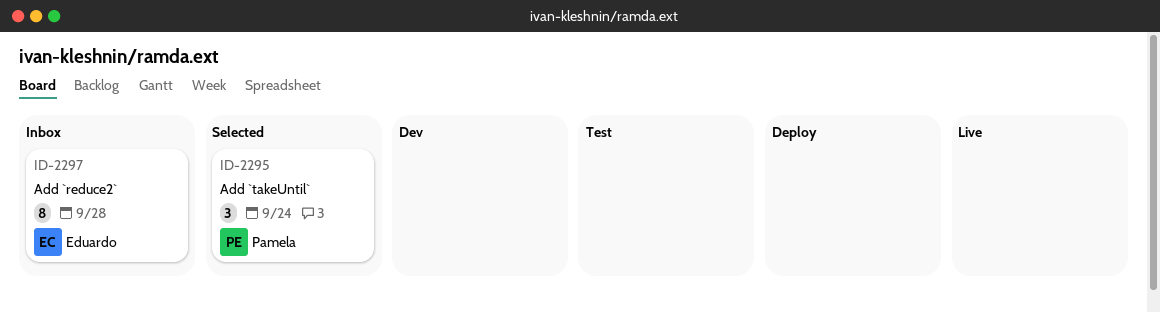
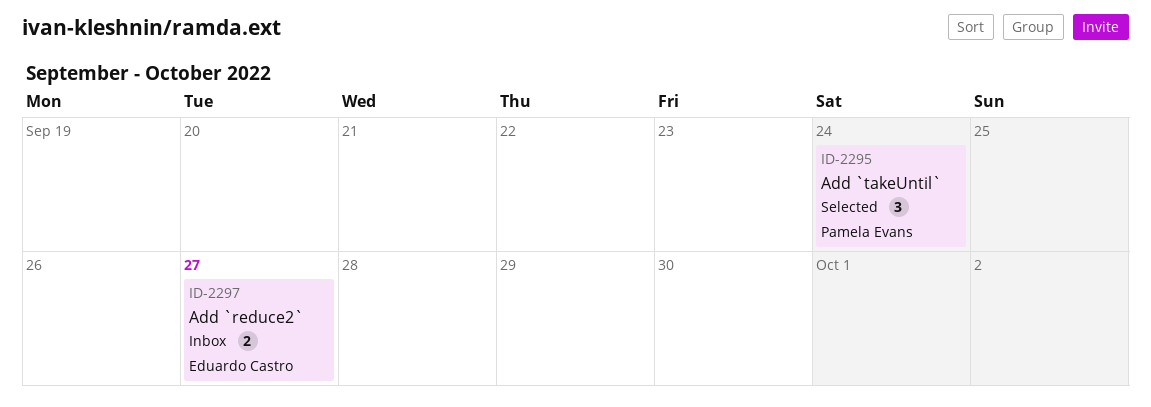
ID-2297, estimate: 8 -> 2
ID-2297, due: Sep 28 -> Sep 27

